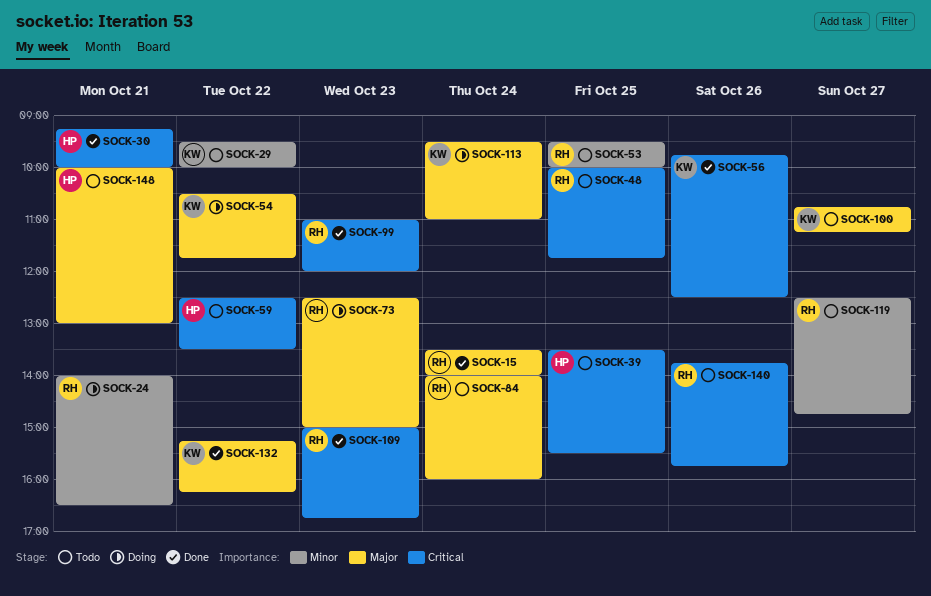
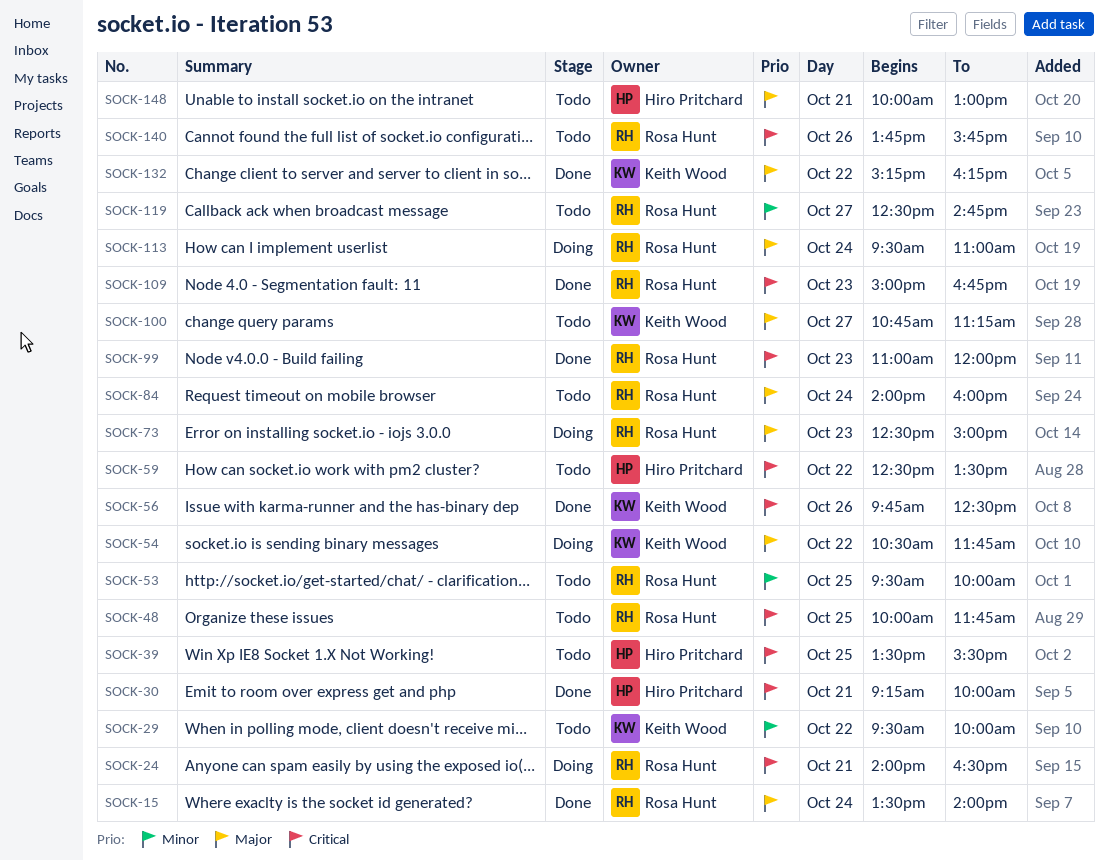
SOCK-24, priority: Minor -> Critical
SOCK-113, owner: Keith Wood -> Rosa Hunt

